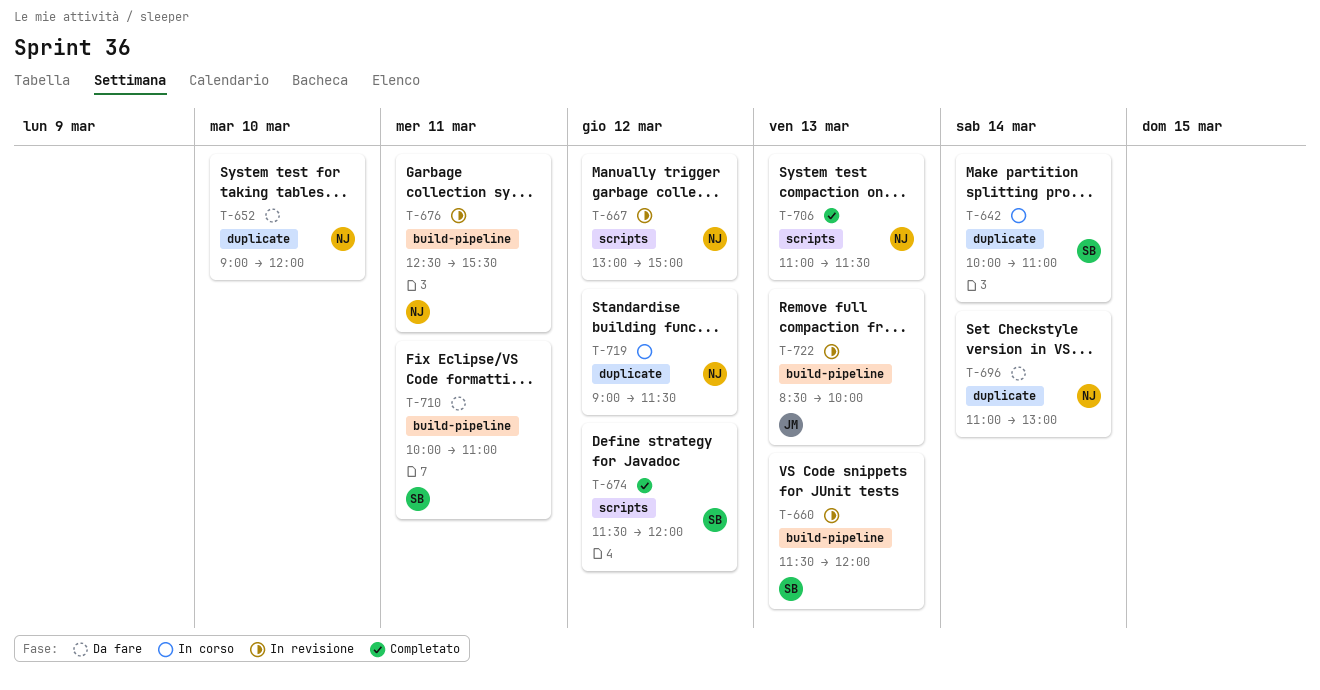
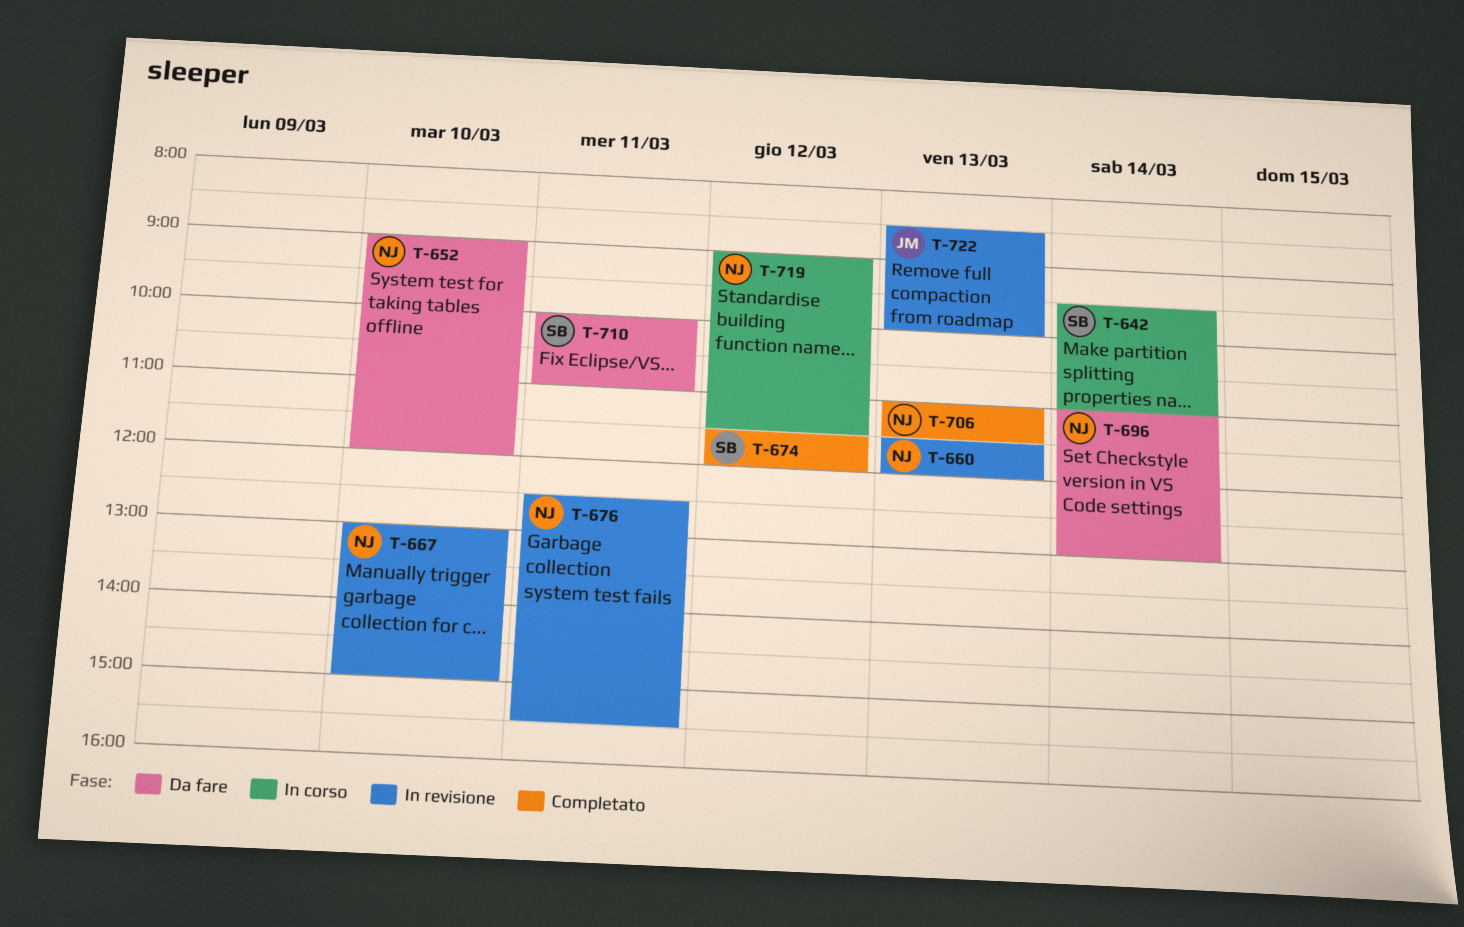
T-642, begins: 10:00 -> 09:30
T-660, owner: SB -> NJ
T-667, day: Mar 12 -> Mar 10

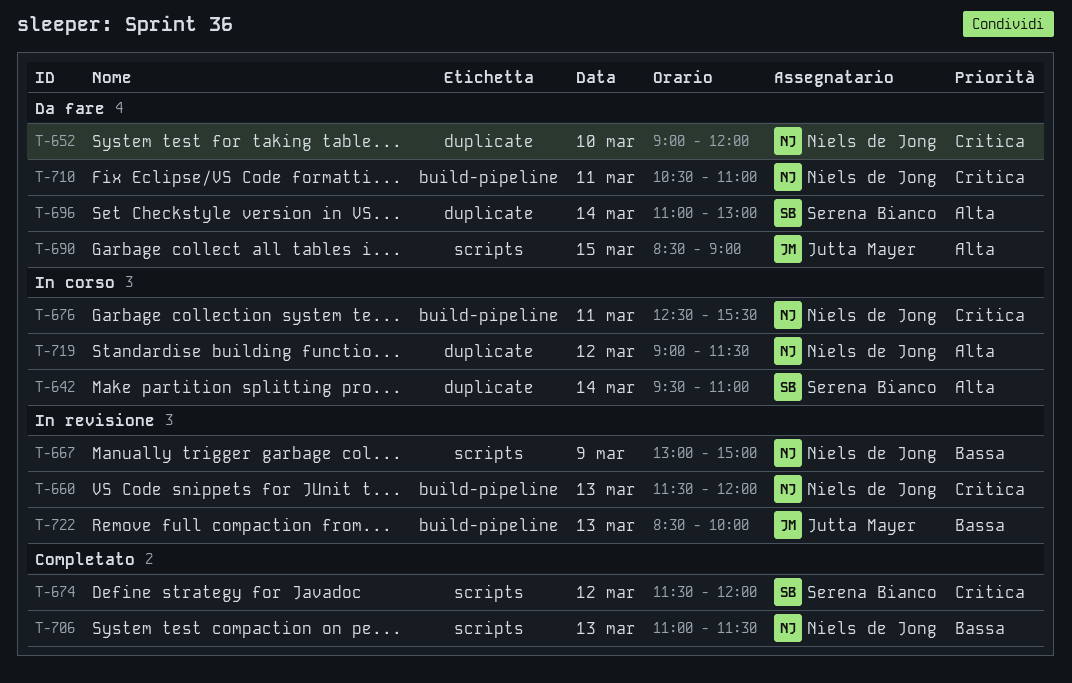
T-667, day: Mar 10 -> Mar 9
T-676, status: In revisione -> In corso
T-690: none -> present
T-696, owner: Niels de Jong -> Serena Bianco
T-710, owner: Serena Bianco -> Niels de Jong
T-710, begins: 10:00 -> 10:30

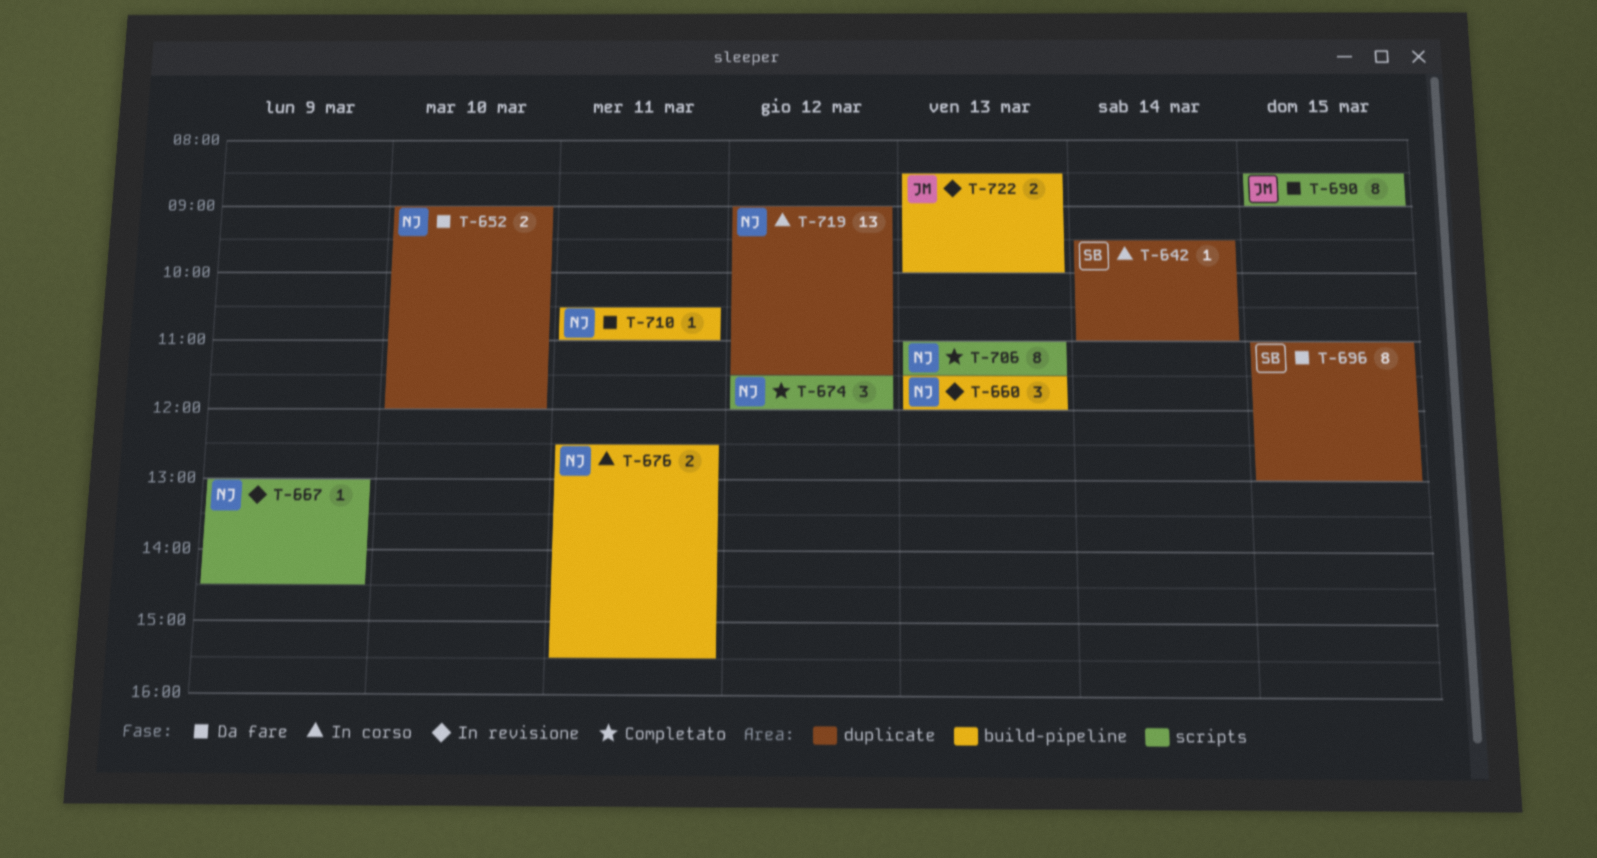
T-667, ends: 15:00 -> 14:30
T-674, owner: Serena Bianco -> Niels de Jong
T-696, day: Mar 14 -> Mar 15

